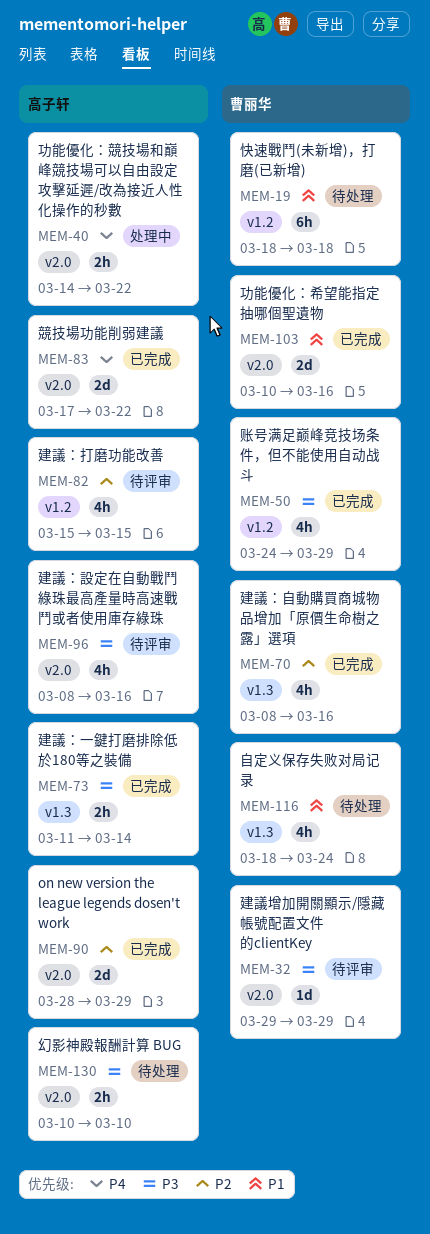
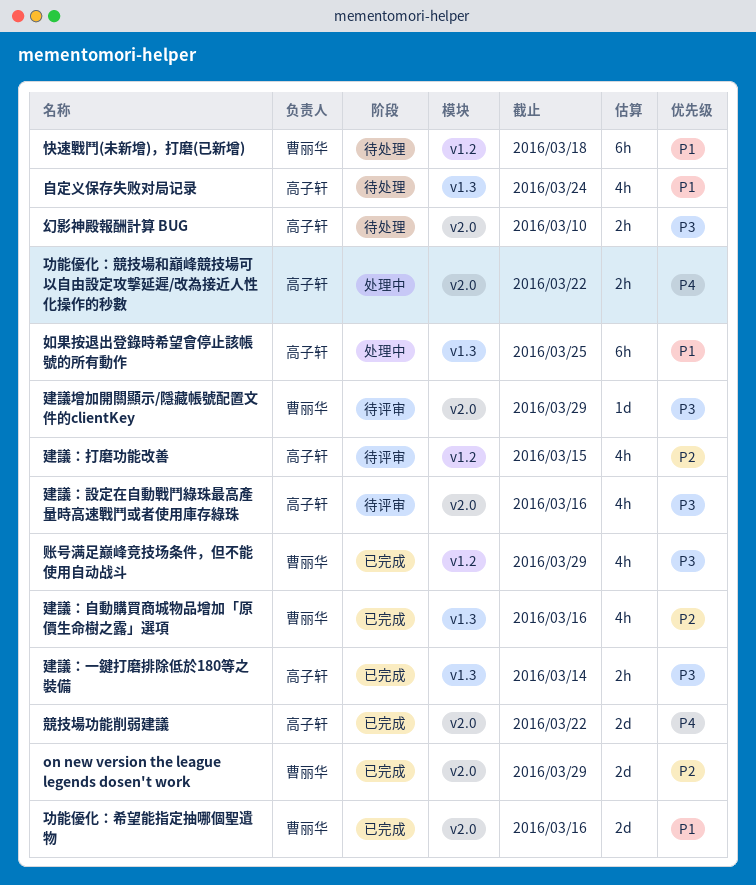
on new version the league legends dosen't work, owner: 高子轩 -> 曹丽华
如果按退出登錄時希望會停止該帳號的所有動作: none -> present
自定义保存失败对局记录, owner: 曹丽华 -> 高子轩

